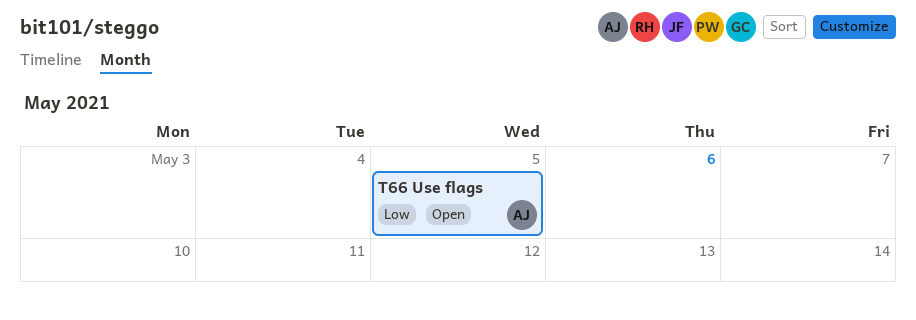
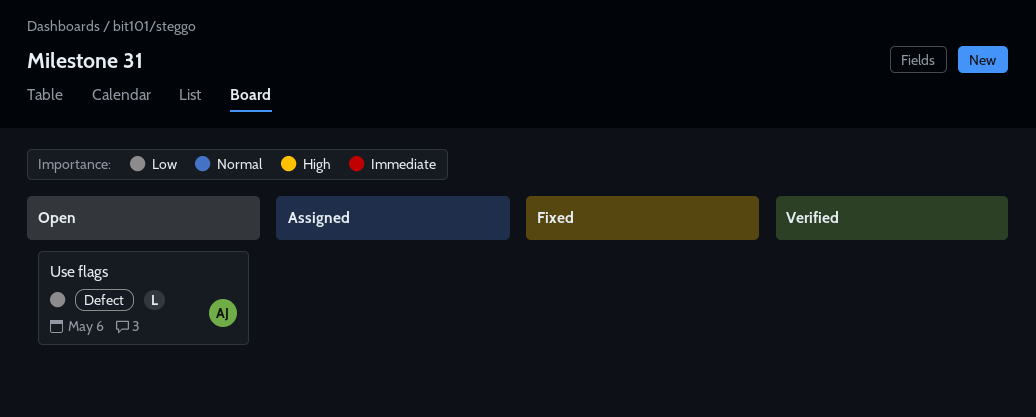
Use flags, due: May 5 -> May 6

